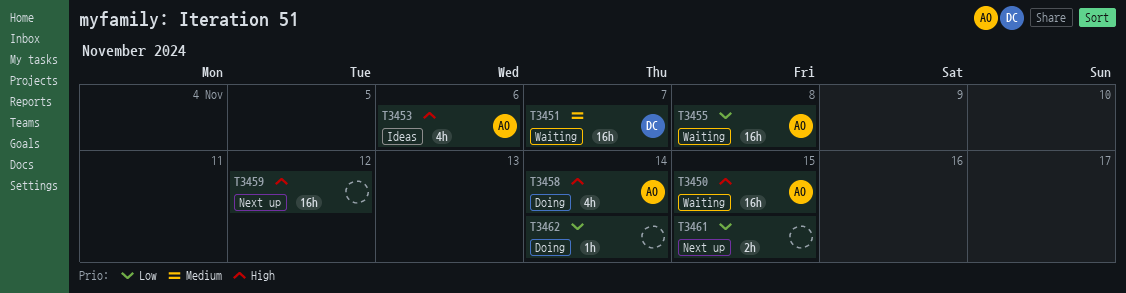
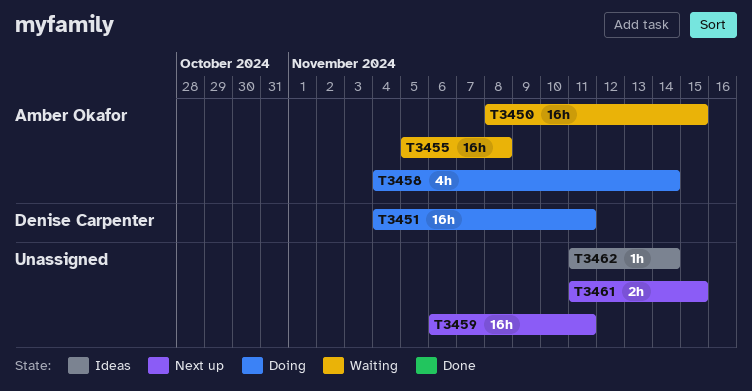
T3451, status: Waiting -> Doing
T3451, due: Nov 7 -> Nov 11
T3453: present -> none
T3459, due: Nov 12 -> Nov 11
T3462, status: Doing -> Ideas

